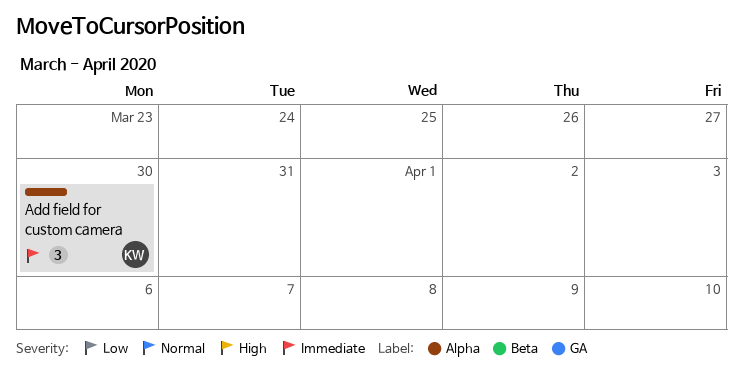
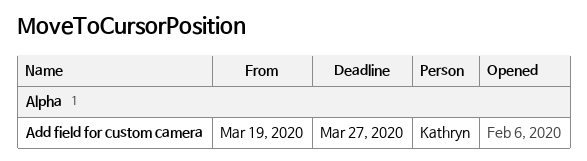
Add field for custom camera, due: Mar 30 -> Mar 27

